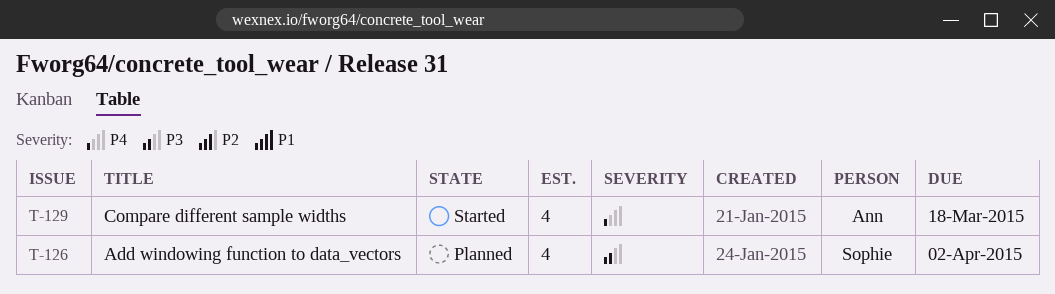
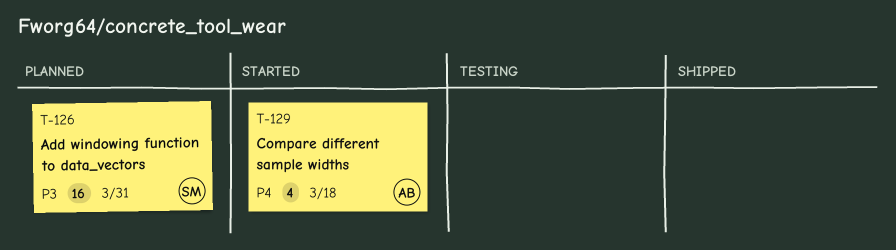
T-126, estimate: 4 -> 16
T-126, due: Apr 2 -> Mar 31

